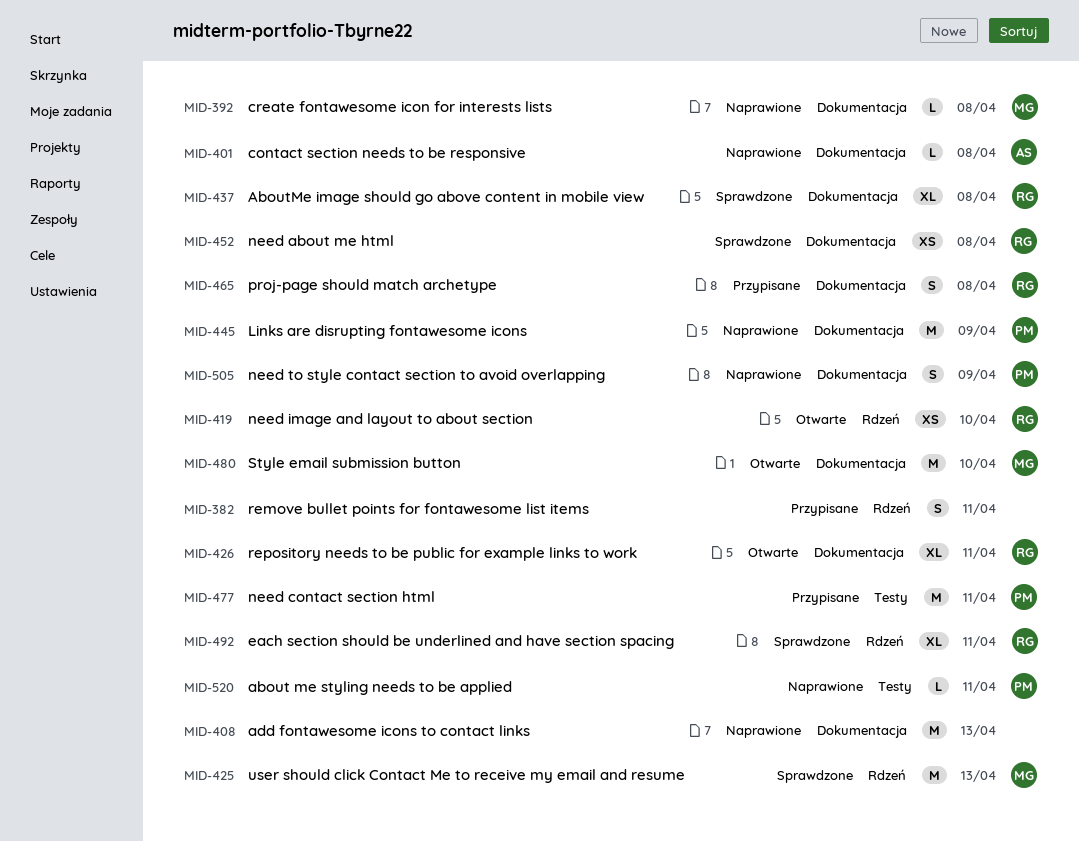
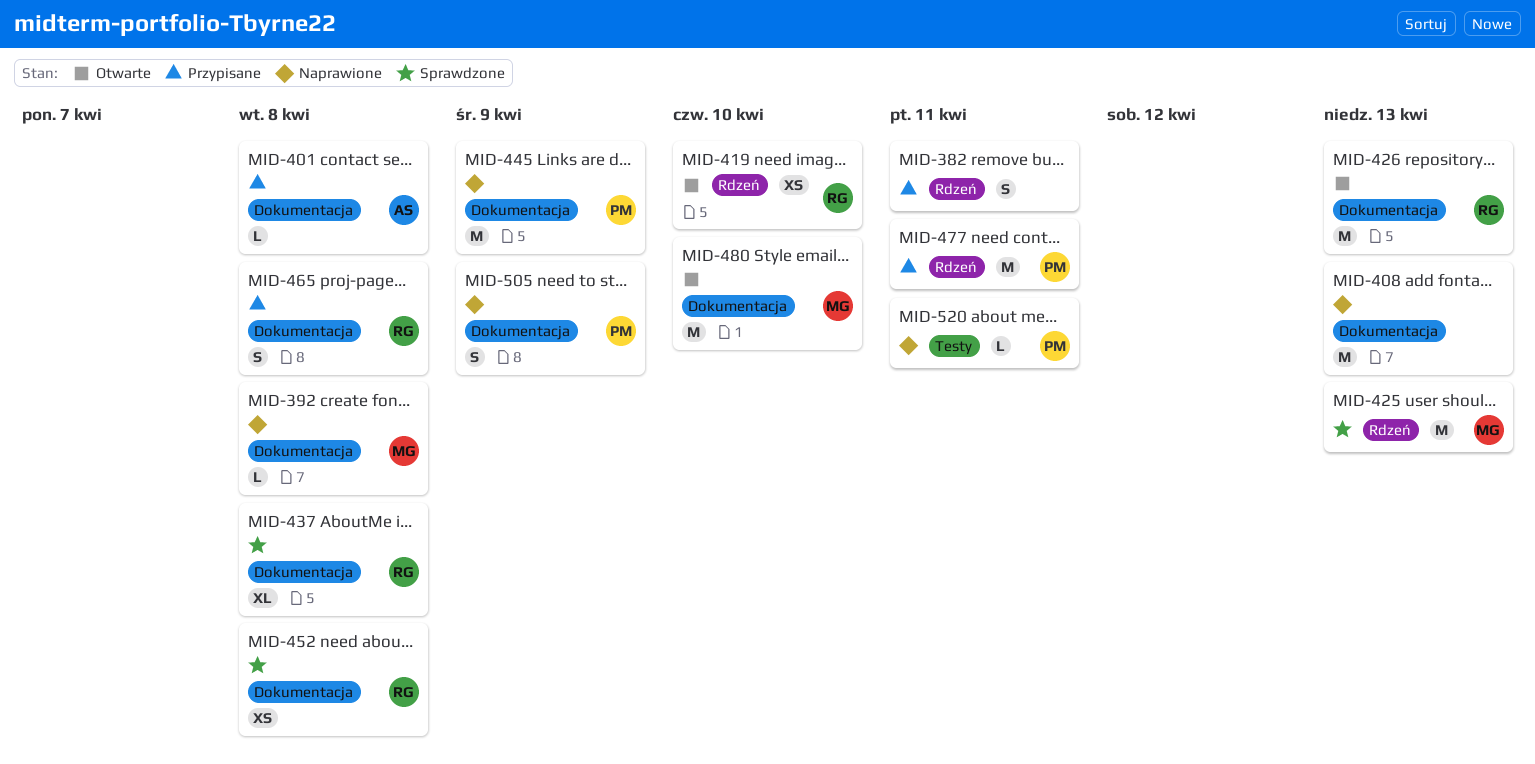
MID-401, status: Naprawione -> Przypisane
MID-426, estimate: XL -> M
MID-426, due: Apr 11 -> Apr 13
MID-477, label: Testy -> Rdzeń
MID-492: present -> none

